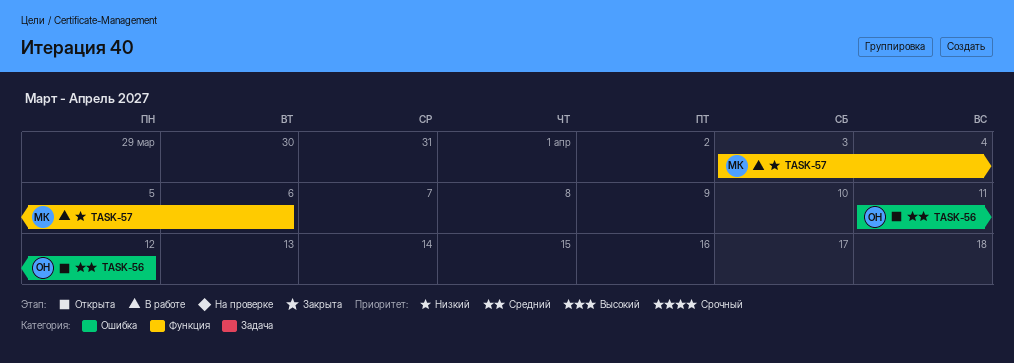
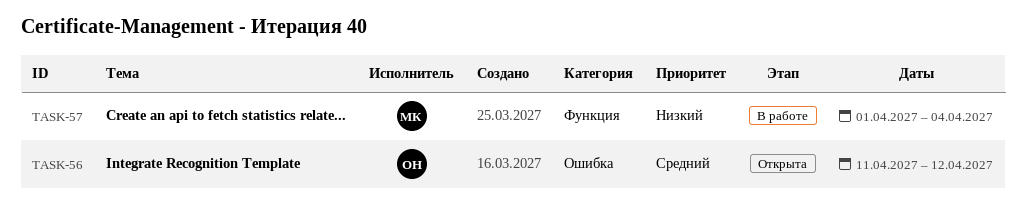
TASK-57, start: Apr 3 -> Apr 1
TASK-57, due: Apr 6 -> Apr 4

